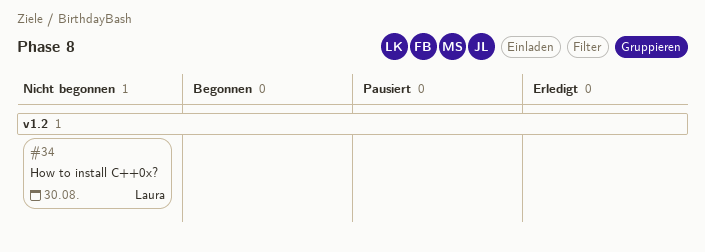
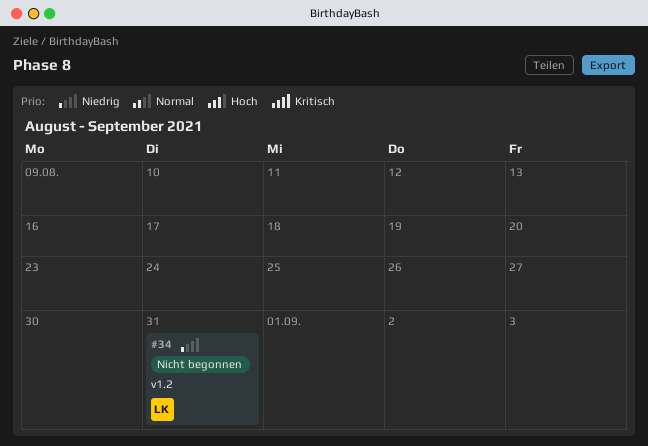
#34, due: Aug 30 -> Aug 31

